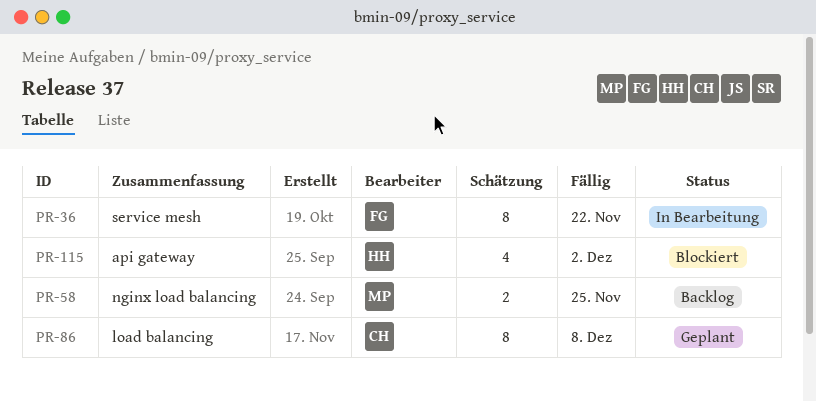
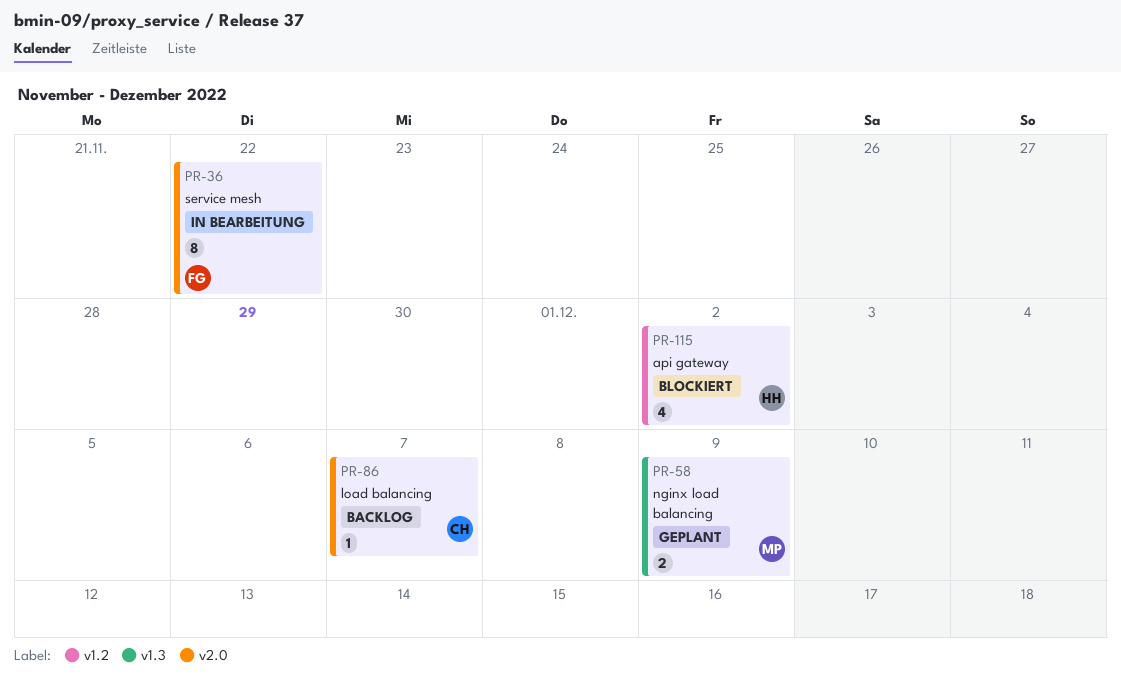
PR-58, status: Backlog -> Geplant
PR-58, due: Nov 25 -> Dec 9
PR-86, status: Geplant -> Backlog
PR-86, estimate: 8 -> 1
PR-86, due: Dec 8 -> Dec 7

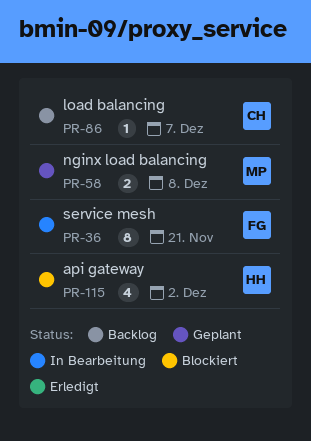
PR-36, due: Nov 22 -> Nov 21
PR-58, due: Dec 9 -> Dec 8

